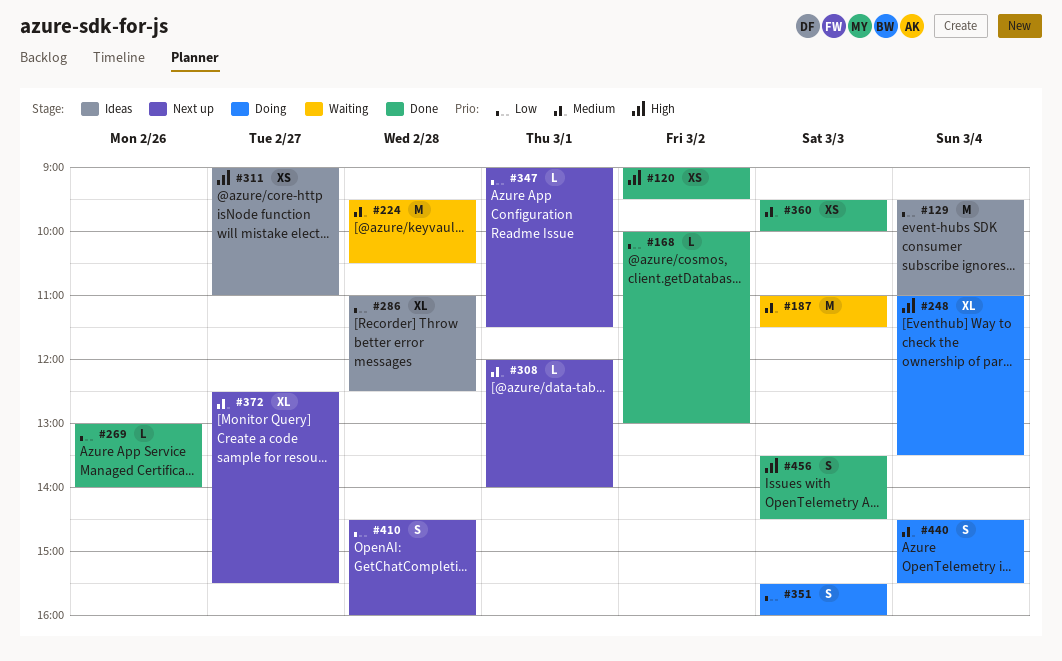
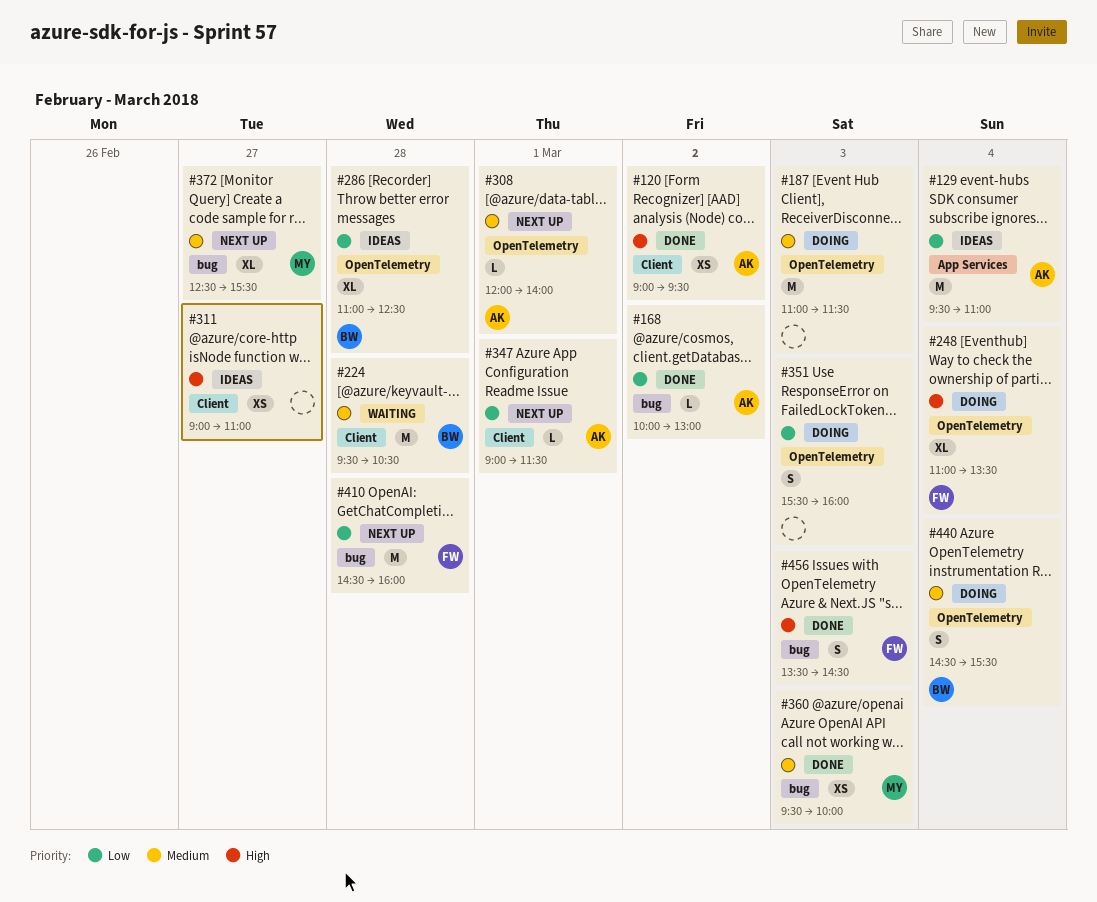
#187, status: Waiting -> Doing
#269: present -> none
#410, estimate: S -> M

